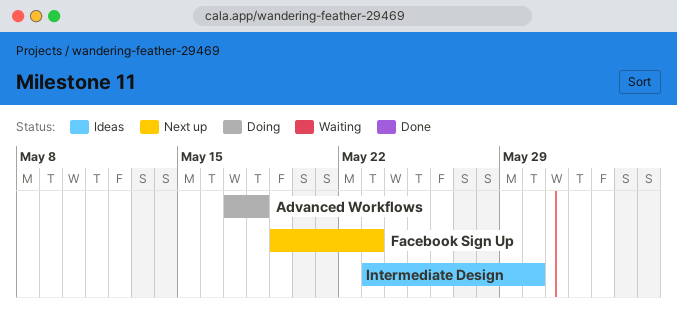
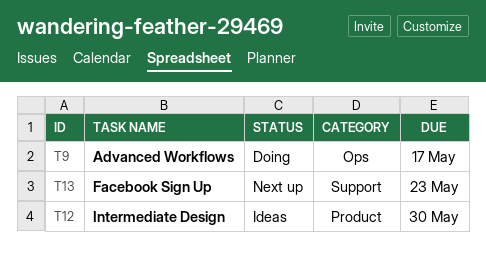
Advanced Workflows, due: May 18 -> May 17

